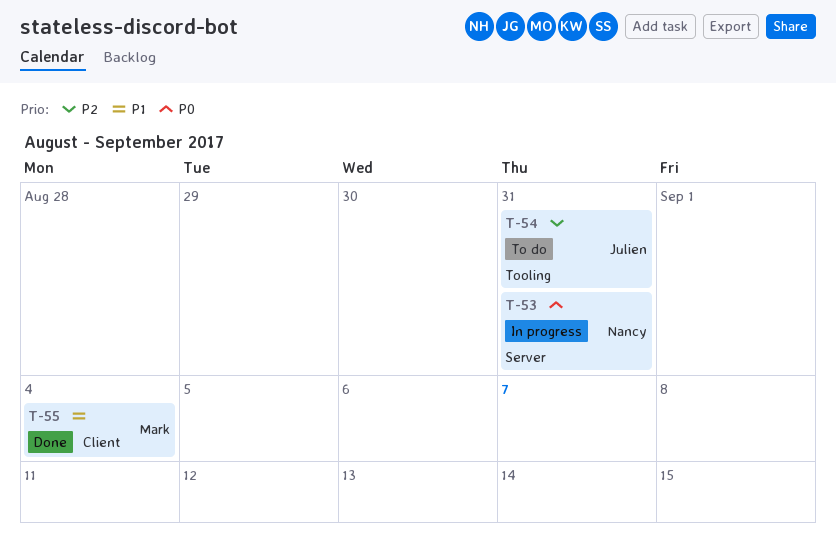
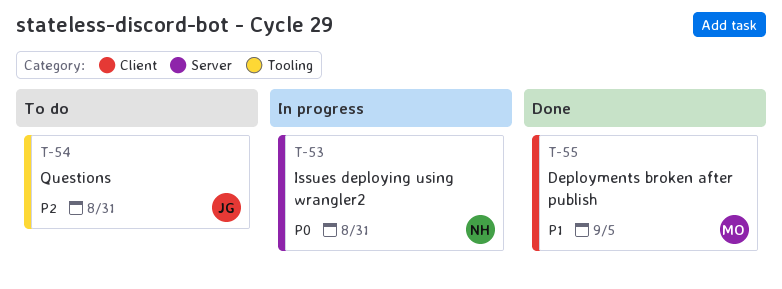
T-55, due: Sep 4 -> Sep 5

